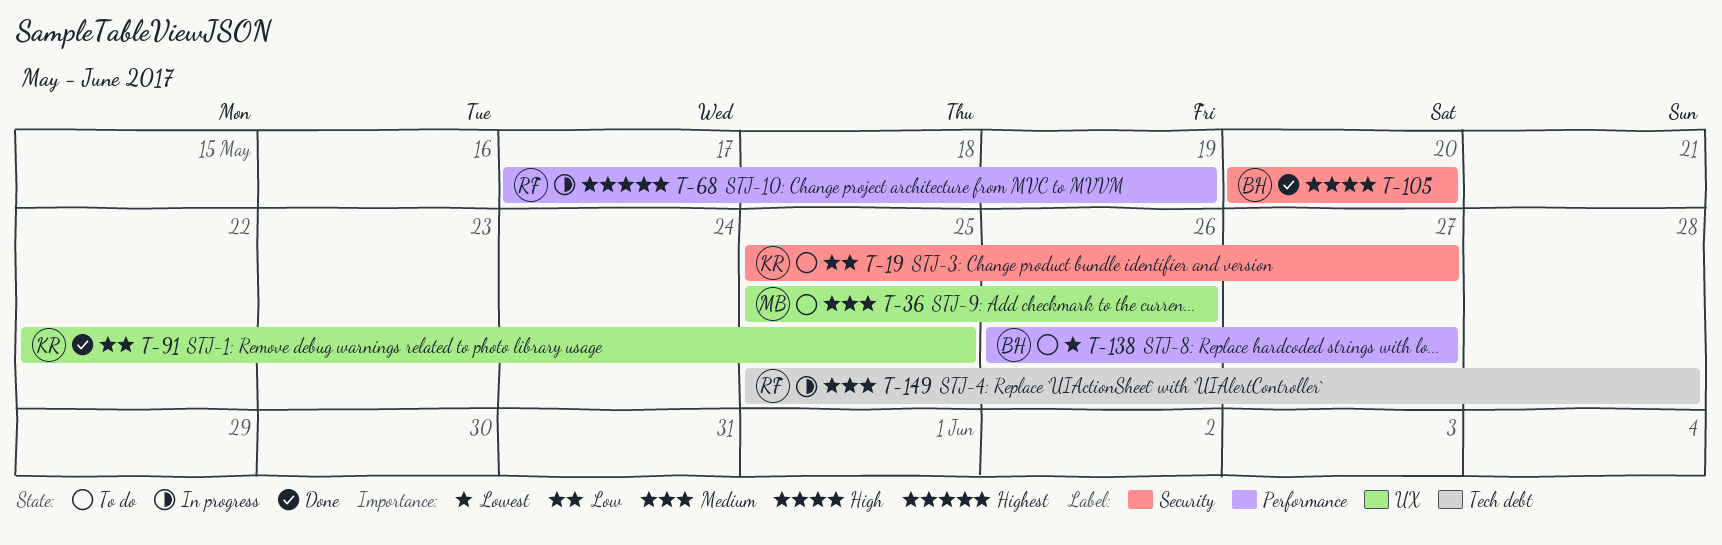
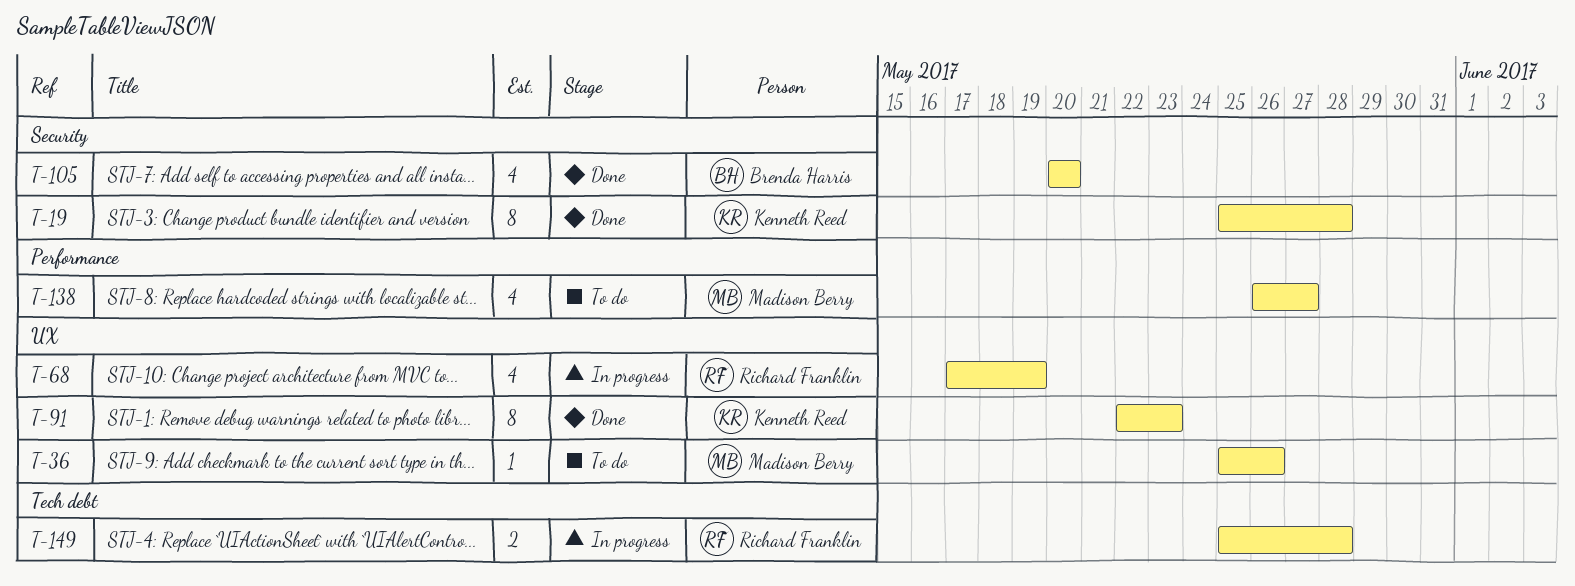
T-19, status: To do -> Done
T-19, due: May 27 -> May 28
T-68, label: Performance -> UX
T-91, due: May 25 -> May 23
T-138, owner: Brenda Harris -> Madison Berry

